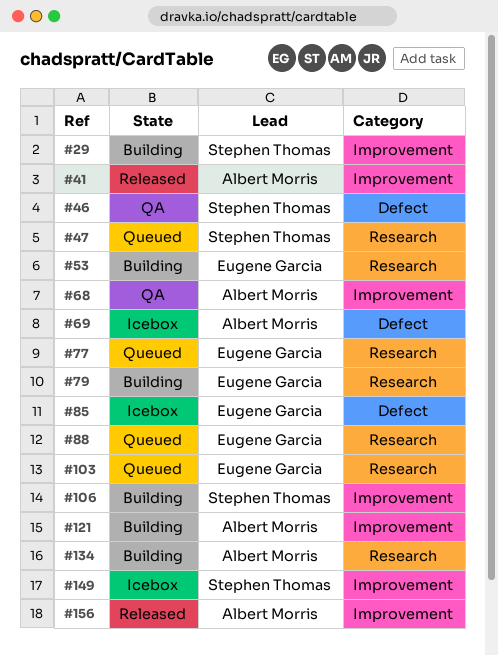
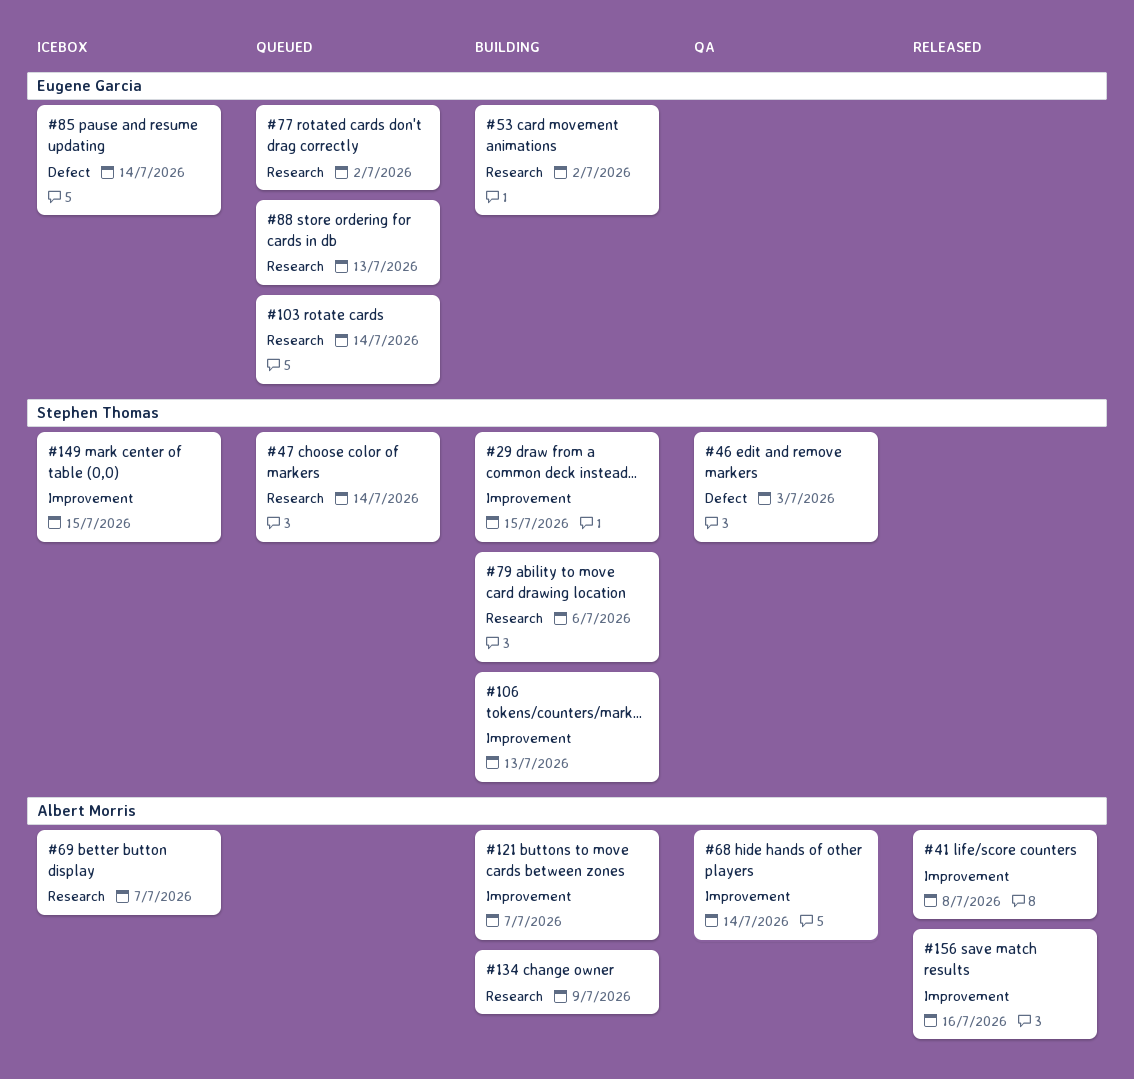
#69, label: Defect -> Research
#79, owner: Eugene Garcia -> Stephen Thomas

